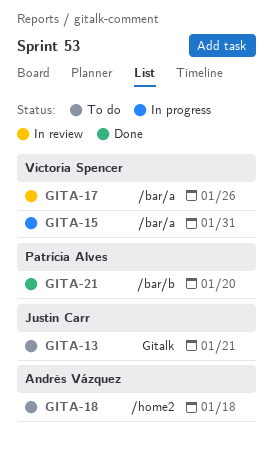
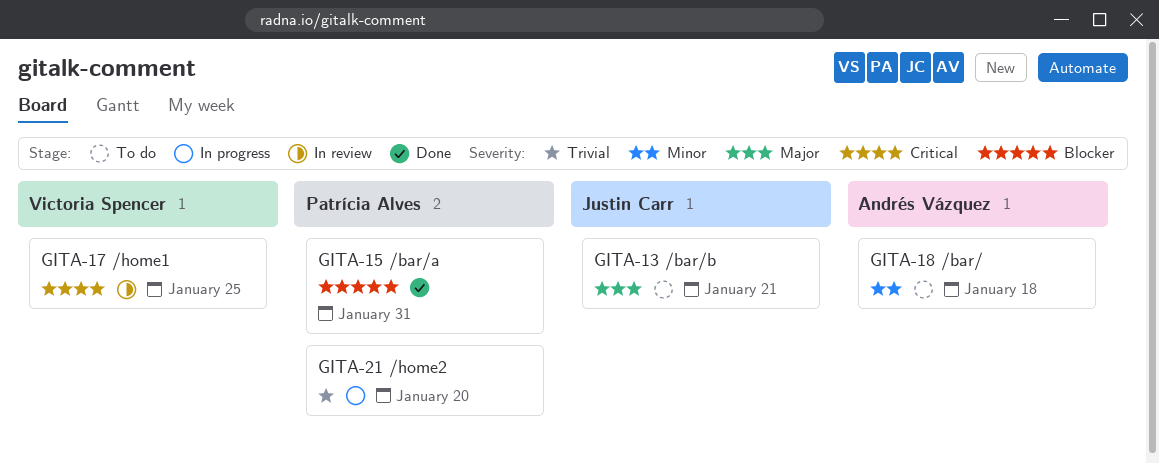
GITA-15, status: In progress -> Done
GITA-15, owner: Victoria Spencer -> Patrícia Alves
GITA-17, due: Jan 26 -> Jan 25
GITA-21, status: Done -> In progress

